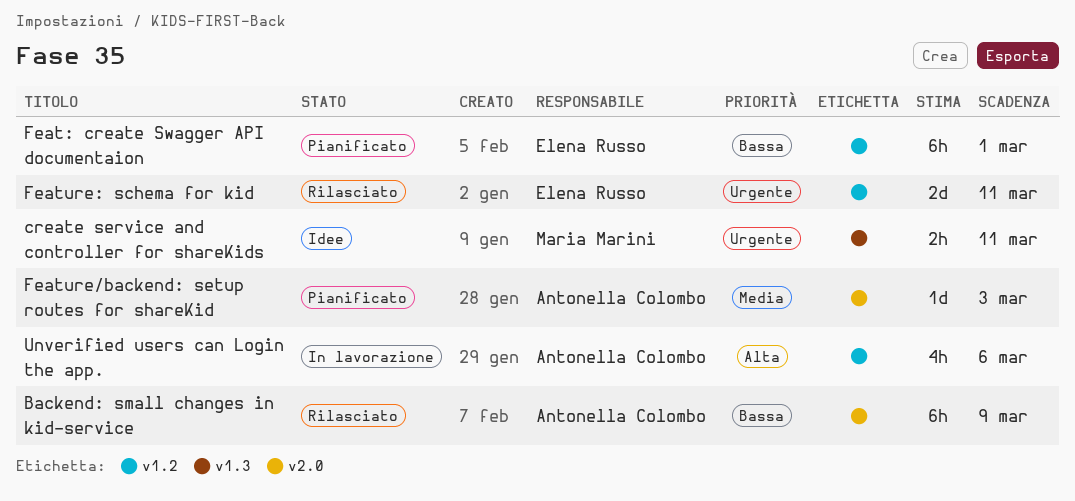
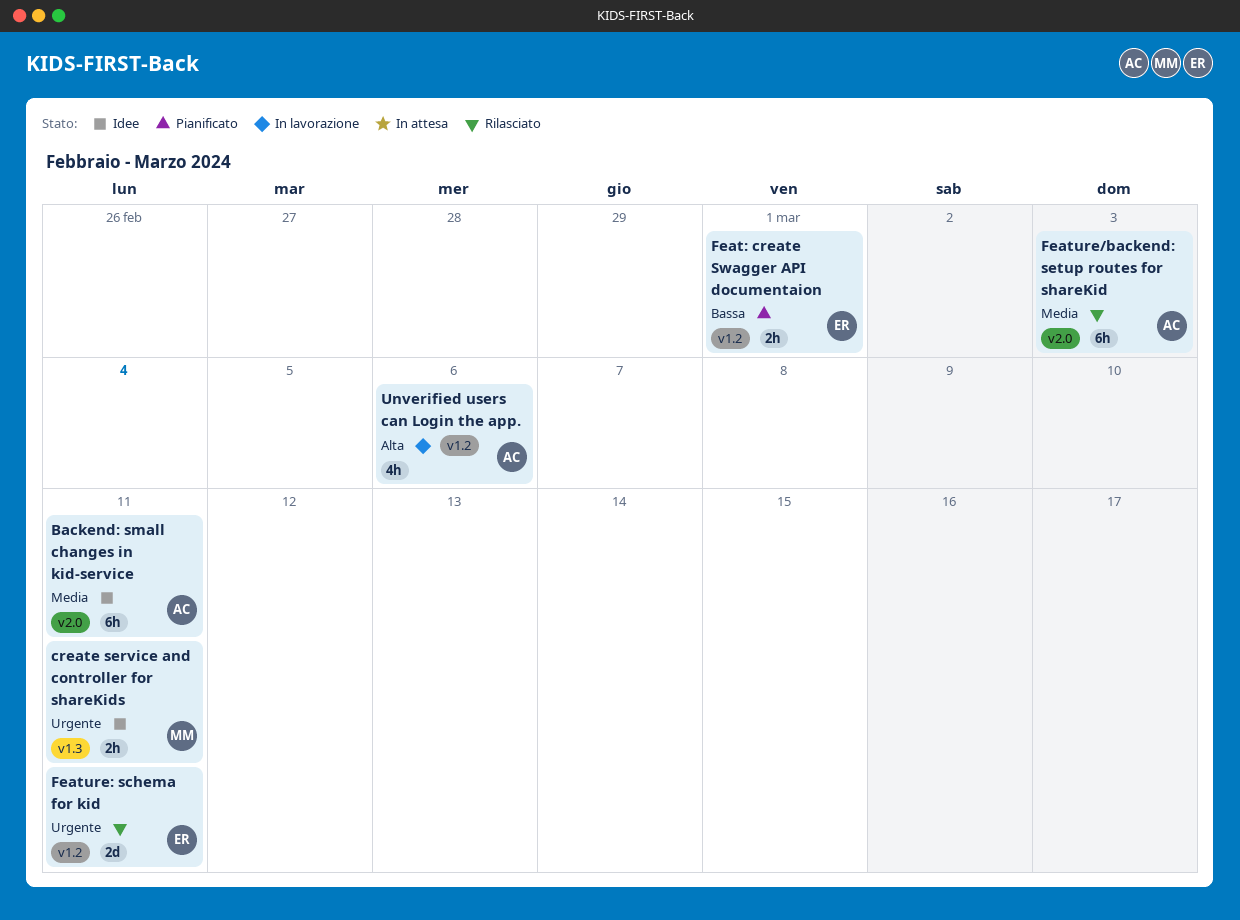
Backend: small changes in kid-service, status: Rilasciato -> Idee
Backend: small changes in kid-service, priority: Bassa -> Media
Backend: small changes in kid-service, due: Mar 9 -> Mar 11
Feat: create Swagger API documentaion, estimate: 6h -> 2h
Feature/backend: setup routes for shareKid, status: Pianificato -> Rilasciato
Feature/backend: setup routes for shareKid, estimate: 1d -> 6h

